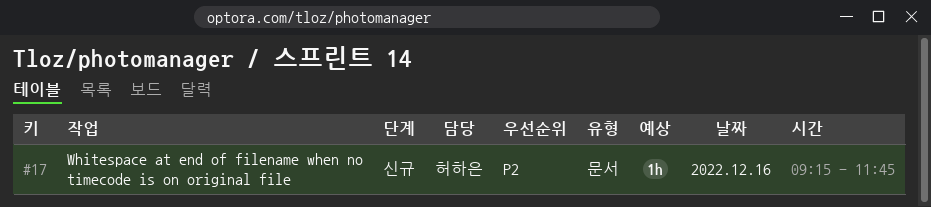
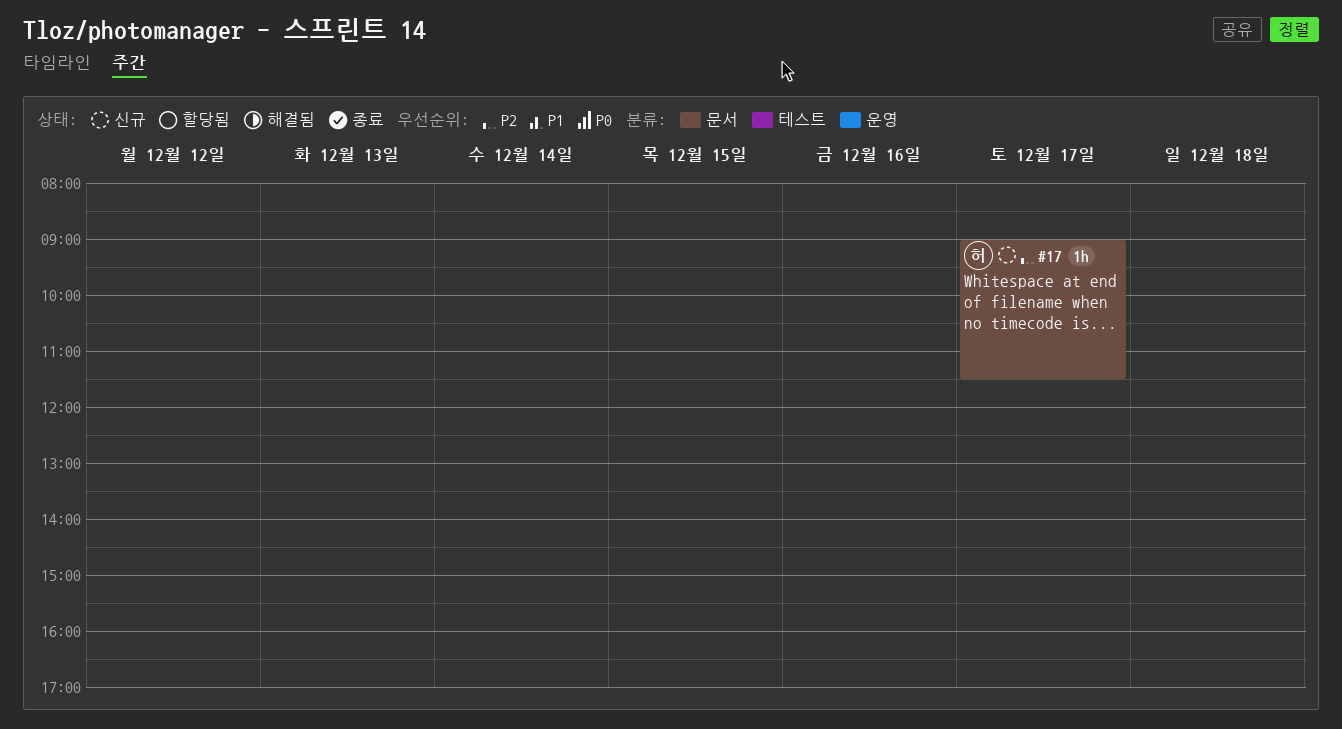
#17, day: Dec 16 -> Dec 17
#17, begins: 09:15 -> 09:00
#17, ends: 11:45 -> 11:30

